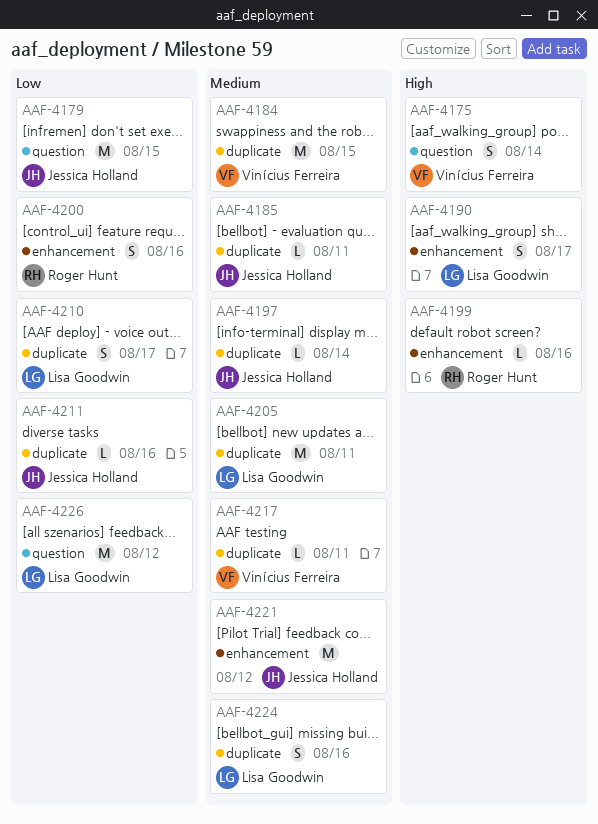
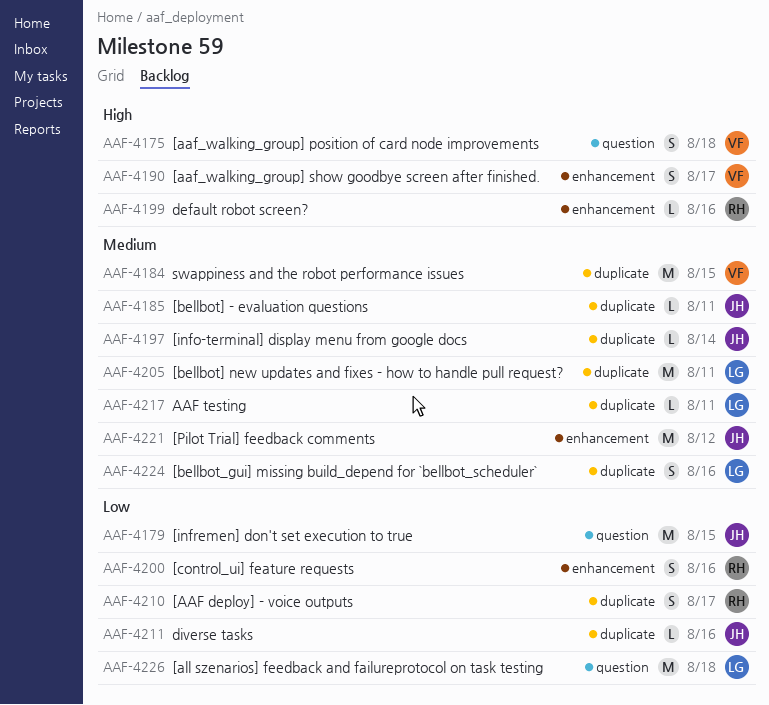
AAF-4175, due: Aug 14 -> Aug 18
AAF-4190, owner: Lisa Goodwin -> Vinícius Ferreira
AAF-4210, owner: Lisa Goodwin -> Roger Hunt
AAF-4217, owner: Vinícius Ferreira -> Lisa Goodwin
AAF-4226, due: Aug 12 -> Aug 18

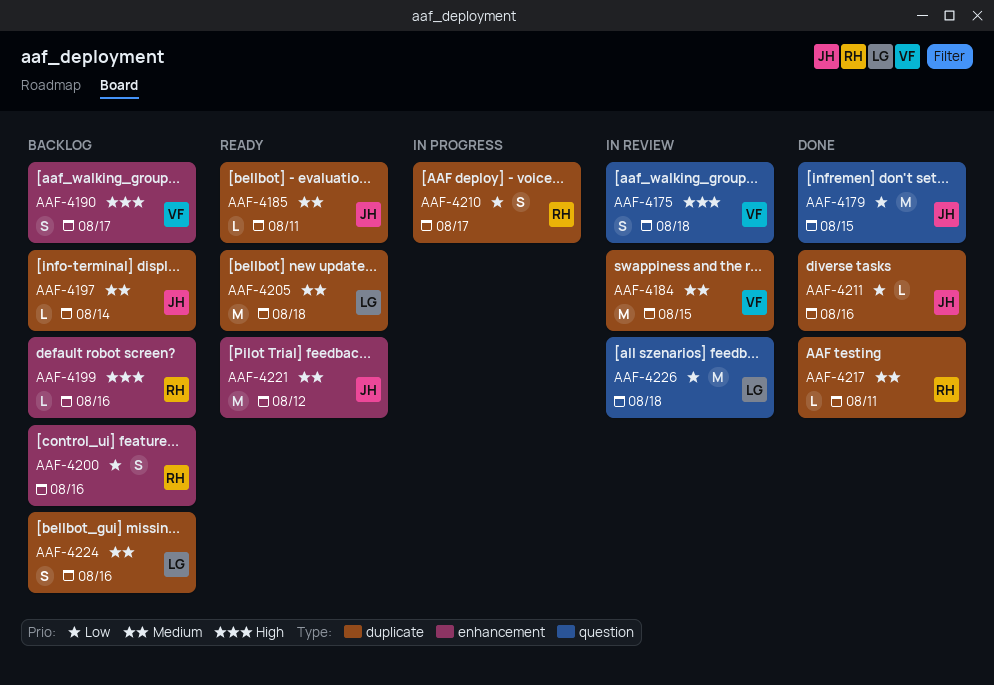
AAF-4205, due: Aug 11 -> Aug 18
AAF-4217, owner: LG -> RH

